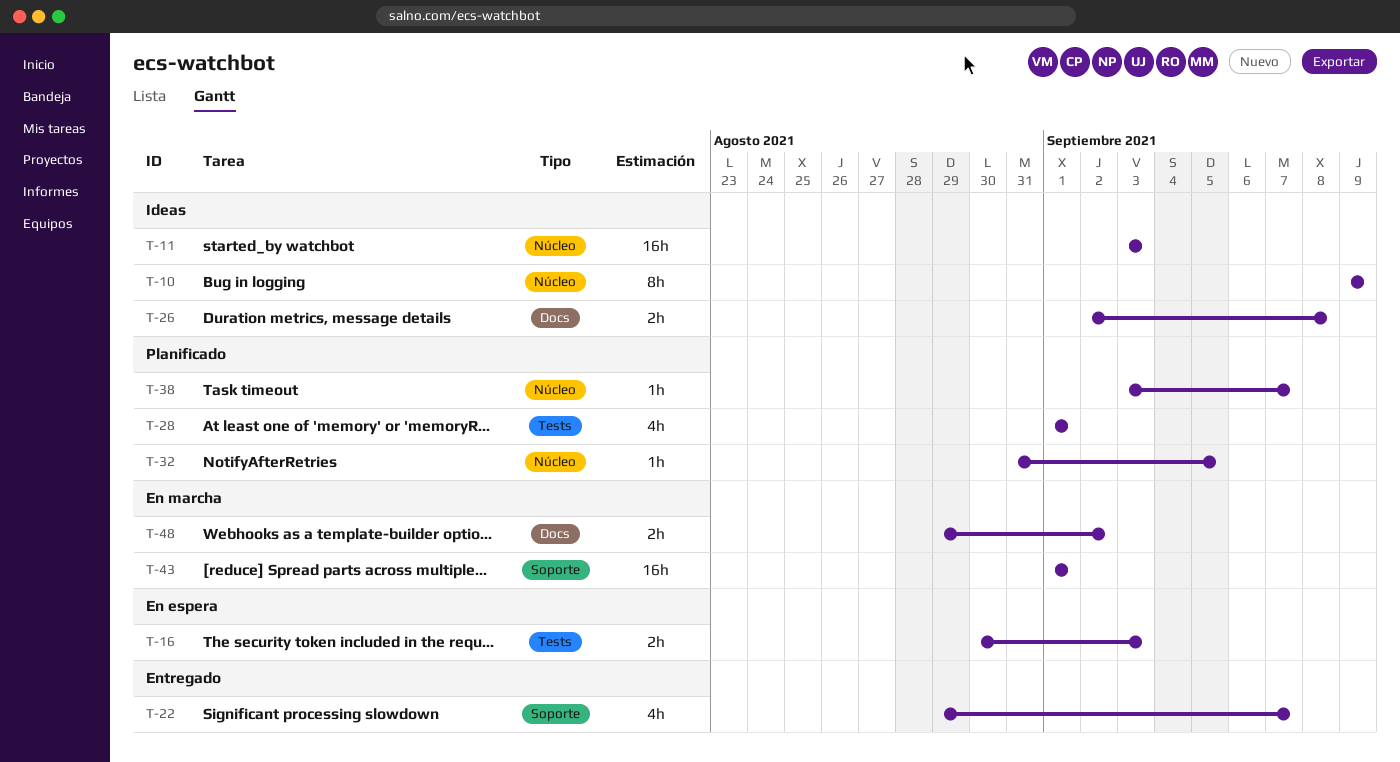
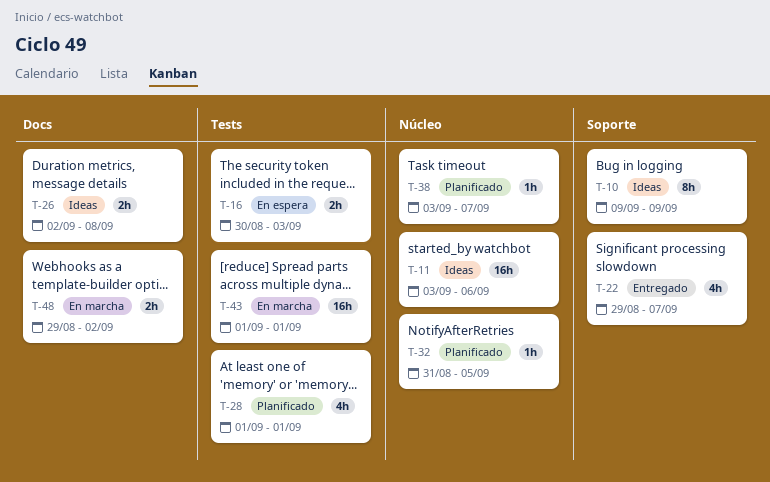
T-10, label: Núcleo -> Soporte
T-11, due: Sep 3 -> Sep 6
T-43, label: Soporte -> Tests

